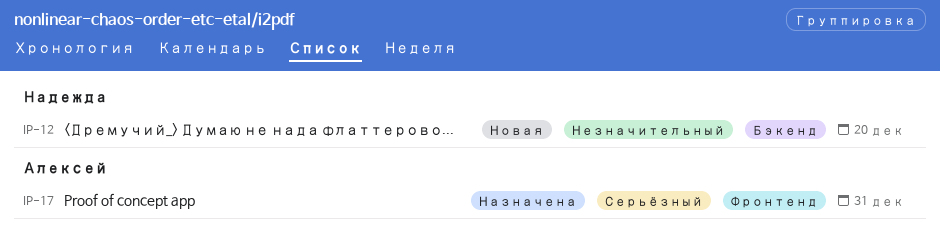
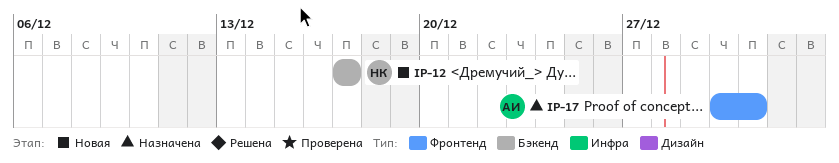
IP-12, due: Dec 20 -> Dec 17

